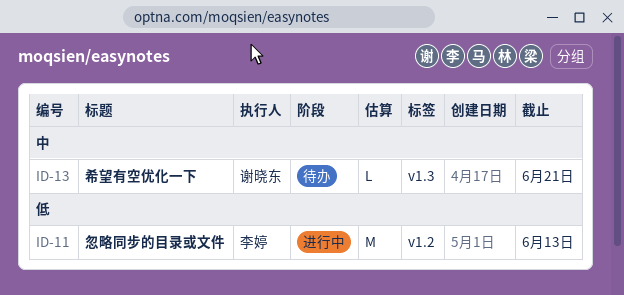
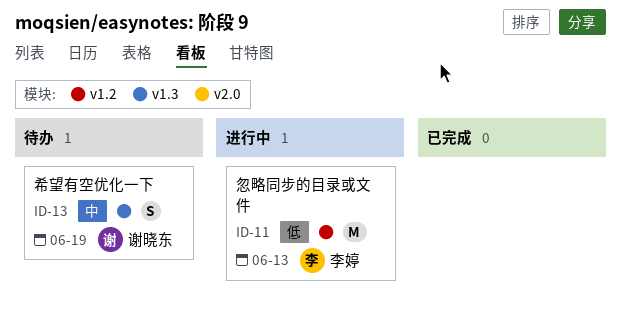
ID-13, estimate: L -> S
ID-13, due: Jun 21 -> Jun 19

